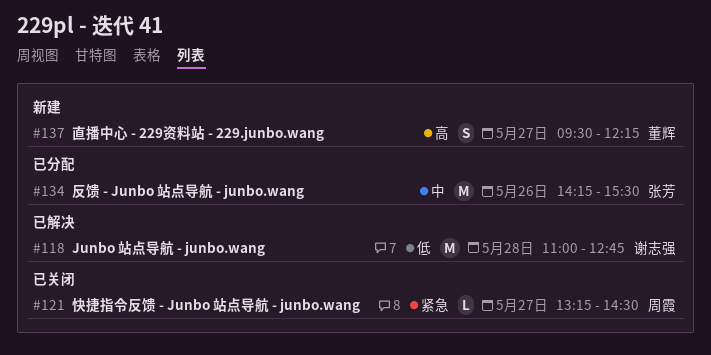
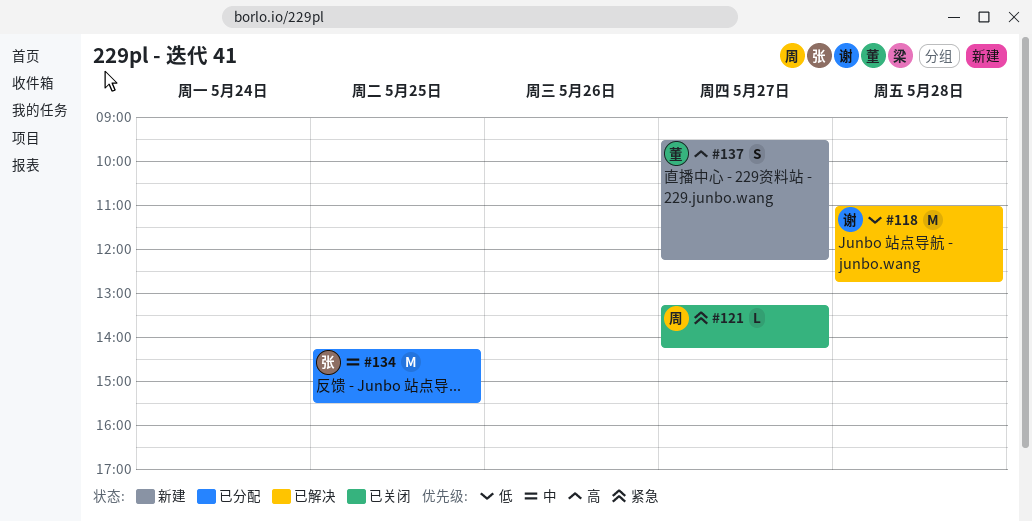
#121, ends: 14:30 -> 14:15
#134, day: May 26 -> May 25

